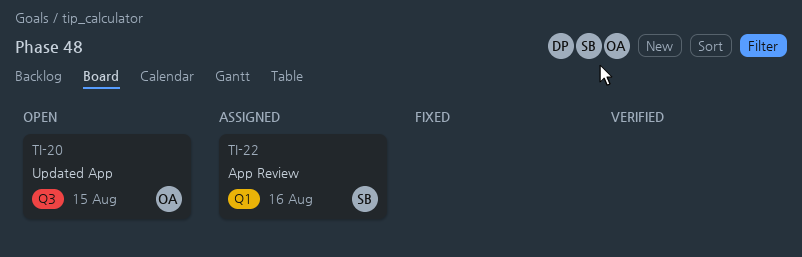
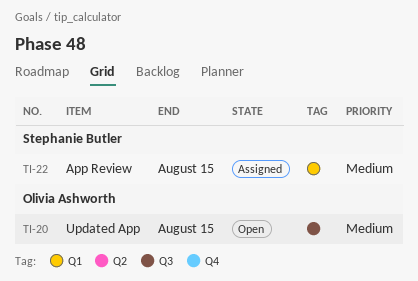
TI-22, due: Aug 16 -> Aug 15

